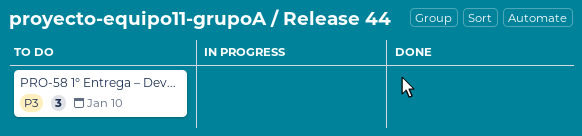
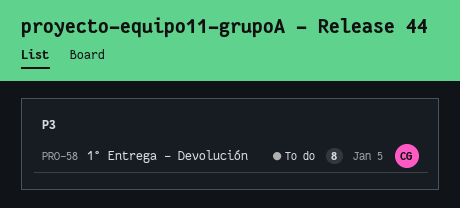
PRO-58, estimate: 3 -> 8
PRO-58, due: Jan 10 -> Jan 5

